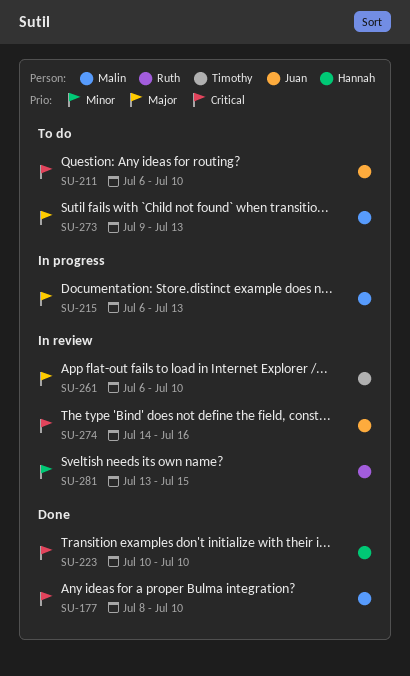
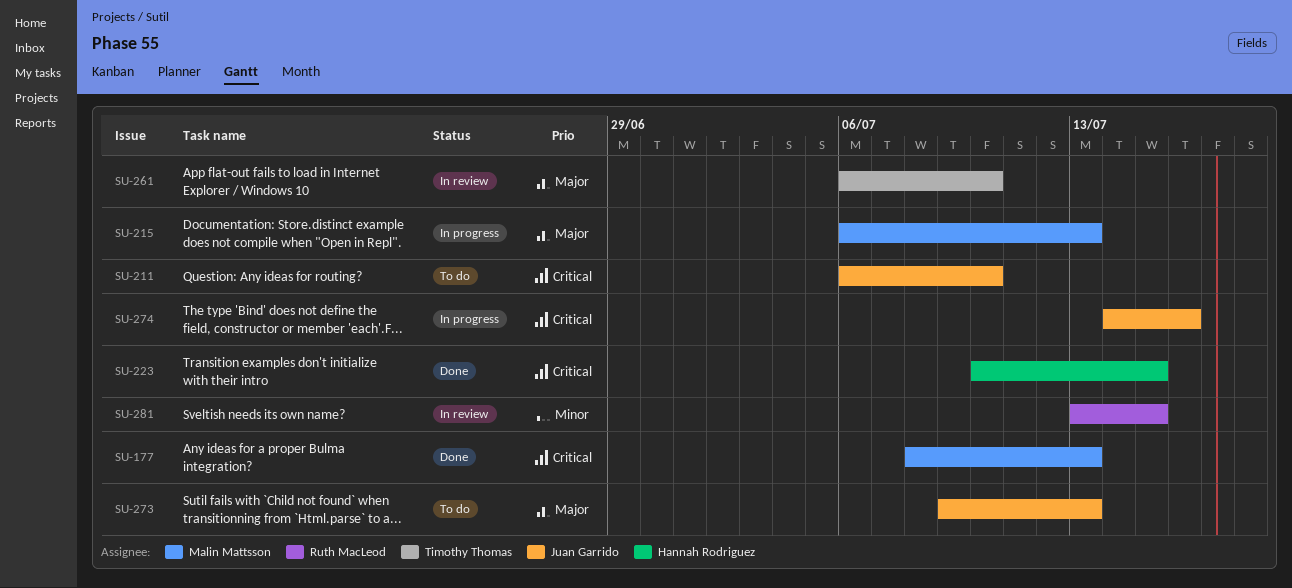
SU-177, due: Jul 10 -> Jul 13
SU-223, due: Jul 10 -> Jul 15
SU-273, owner: Malin Mattsson -> Juan Garrido
SU-274, status: In review -> In progress

